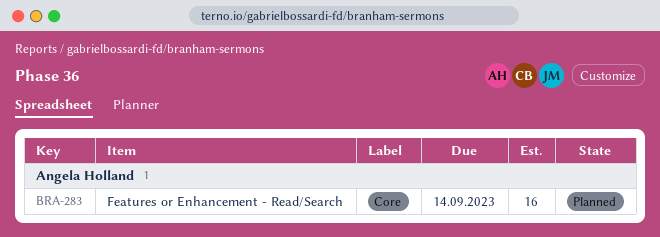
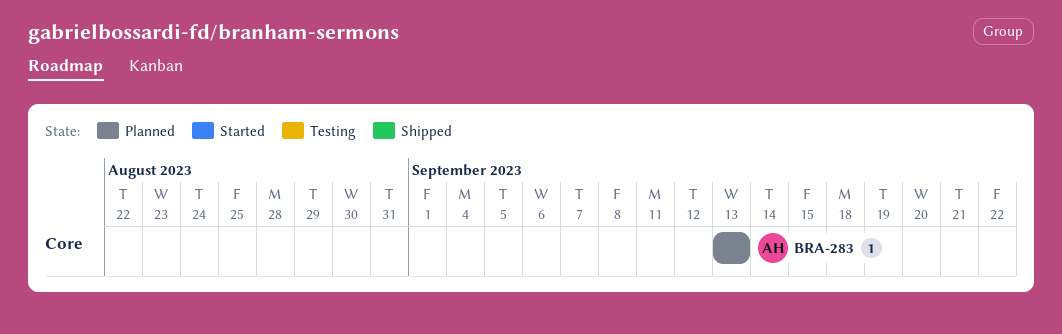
BRA-283, estimate: 16 -> 1
BRA-283, due: Sep 14 -> Sep 13

